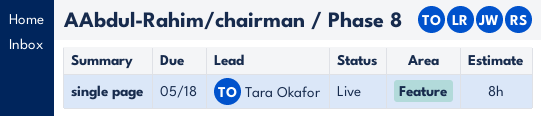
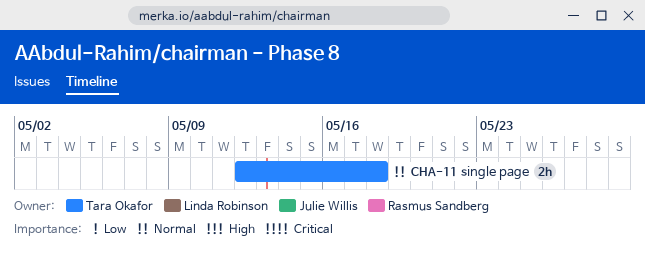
single page, estimate: 8h -> 2h

